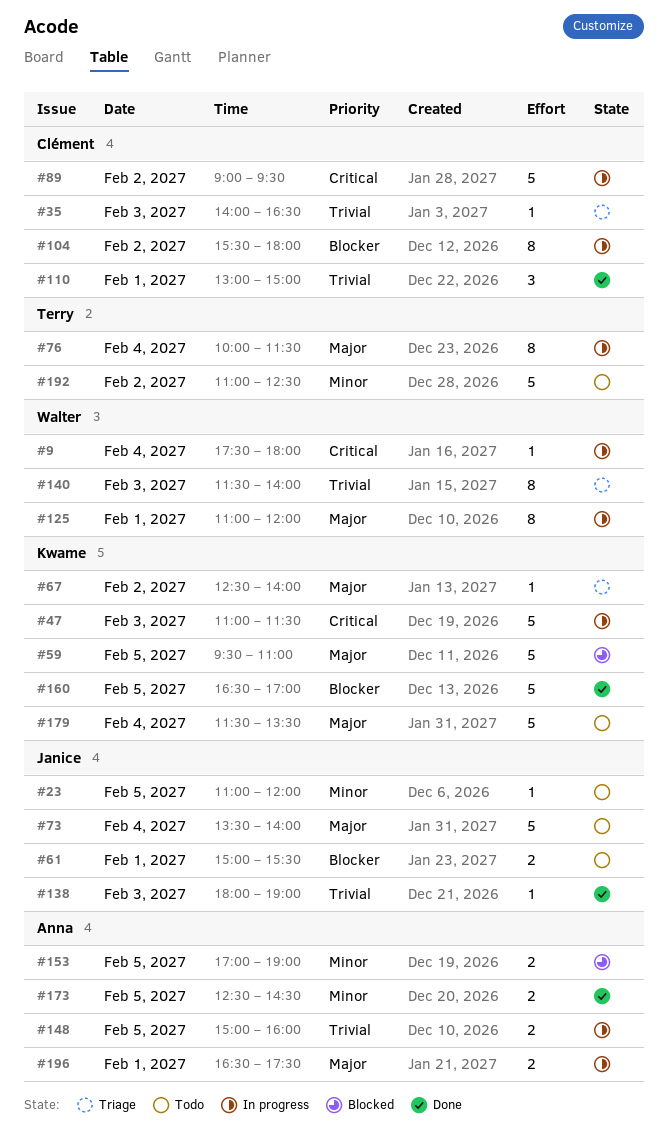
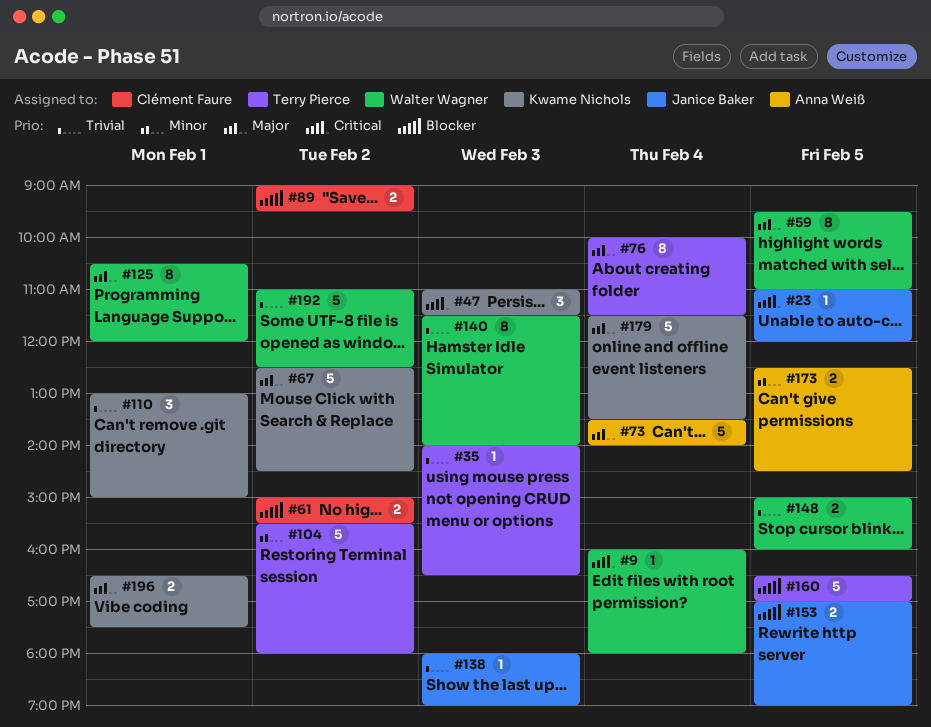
#9, begins: 17:30 -> 16:00
#23, priority: Minor -> Critical
#35, owner: Clément Faure -> Terry Pierce
#47, estimate: 5 -> 3
#59, owner: Kwame Nichols -> Walter Wagner
#59, estimate: 5 -> 8
#61, owner: Janice Baker -> Clément Faure
#61, day: Feb 1 -> Feb 2
#67, estimate: 1 -> 5
#67, ends: 14:00 -> 14:30
#73, owner: Janice Baker -> Anna Weiß
#89, priority: Critical -> Blocker
#89, estimate: 5 -> 2
#104, owner: Clément Faure -> Terry Pierce
#104, priority: Blocker -> Minor
#104, estimate: 8 -> 5
#110, owner: Clément Faure -> Kwame Nichols
#125, begins: 11:00 -> 10:30
#148, owner: Anna Weiß -> Walter Wagner
#153, owner: Anna Weiß -> Janice Baker
#153, priority: Minor -> Blocker
#160, owner: Kwame Nichols -> Terry Pierce
#192, owner: Terry Pierce -> Walter Wagner
#192, priority: Minor -> Trivial
#196, owner: Anna Weiß -> Kwame Nichols

